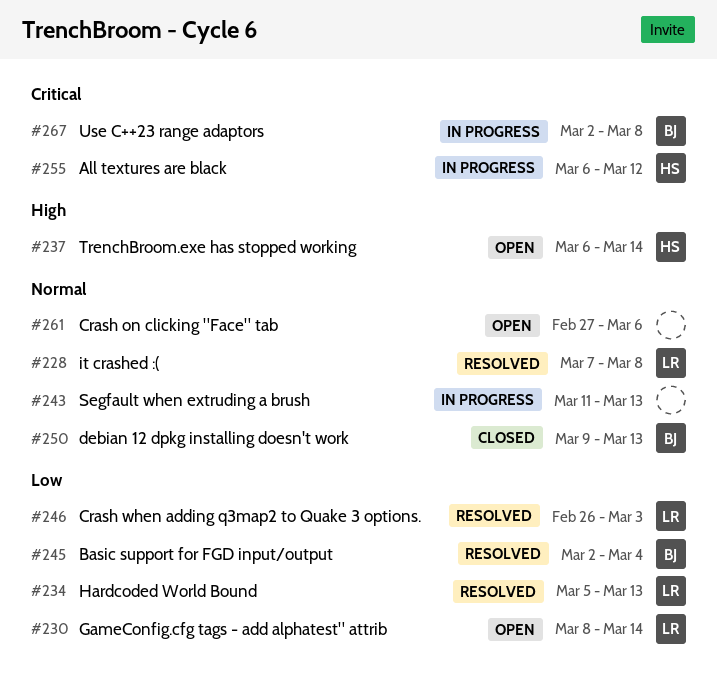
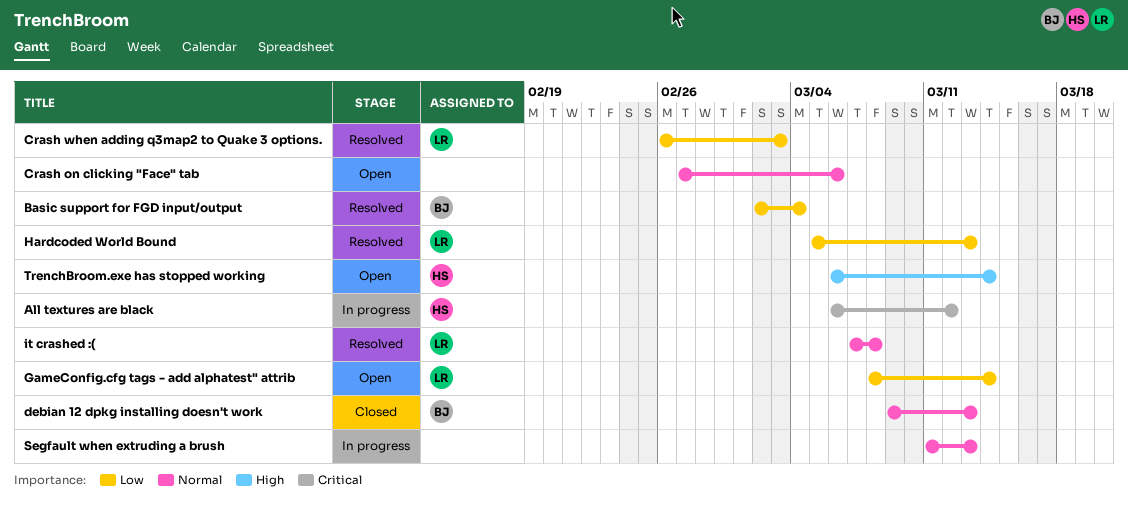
Use C++23 range adaptors: present -> none

